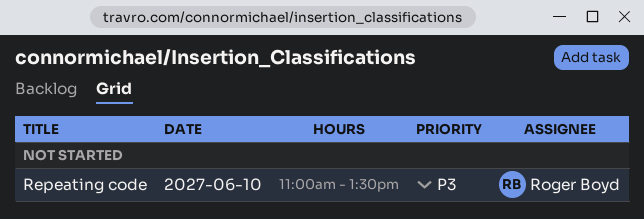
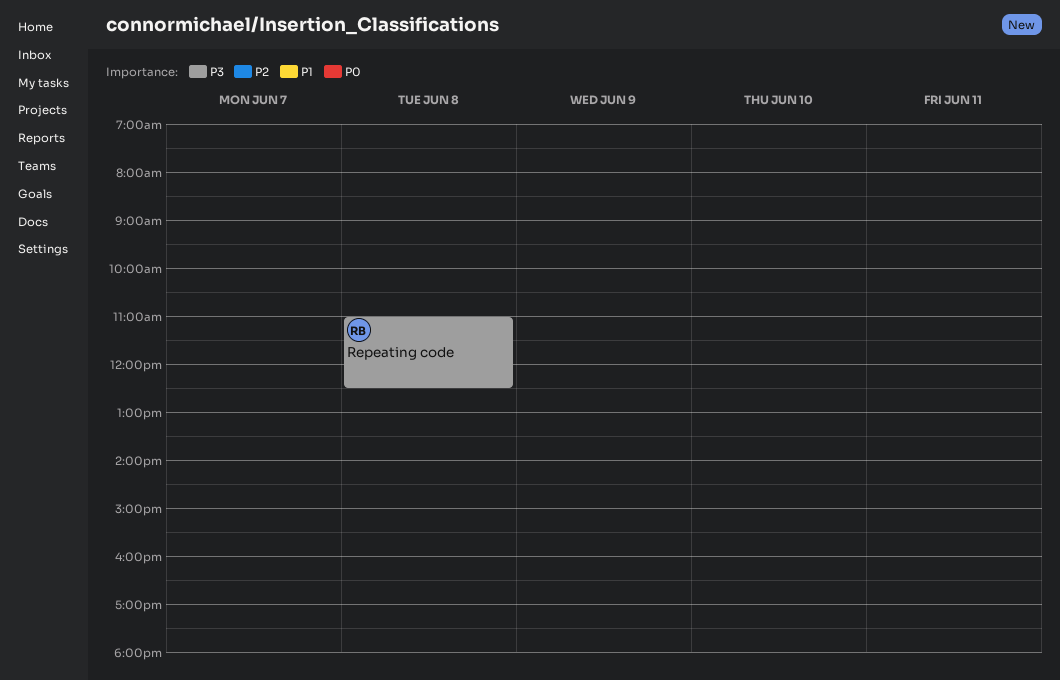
Repeating code, day: Jun 10 -> Jun 8
Repeating code, ends: 13:30 -> 12:30

